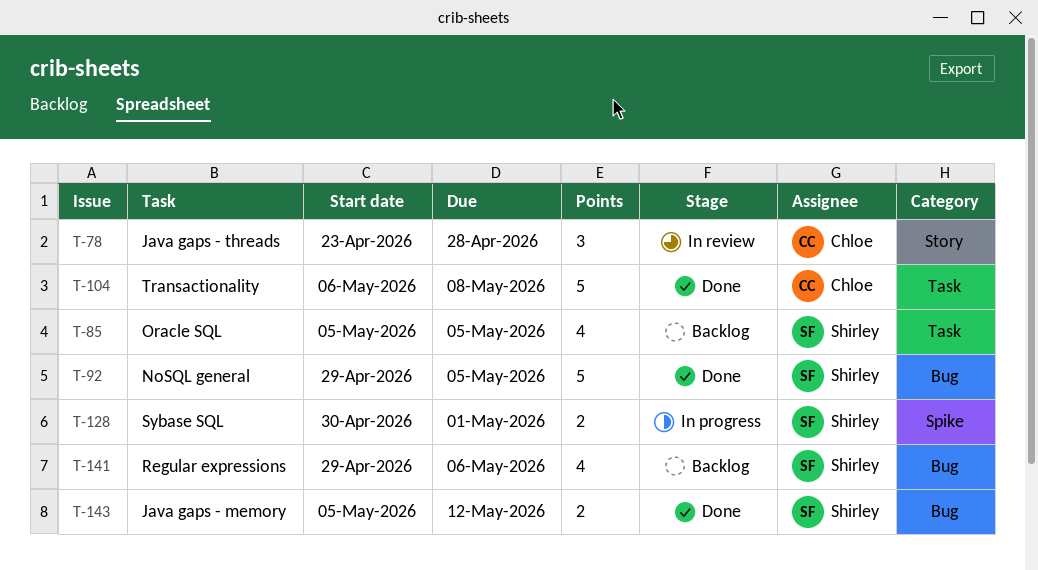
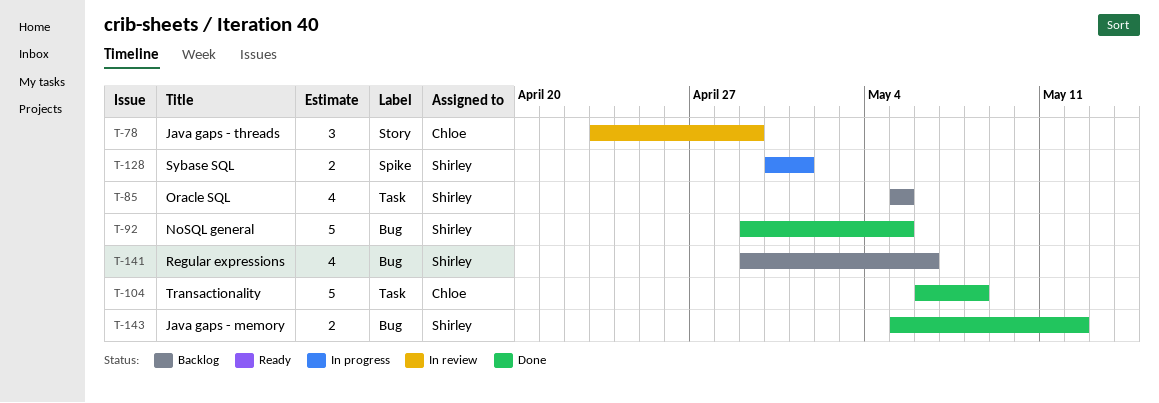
T-78, due: Apr 28 -> Apr 29

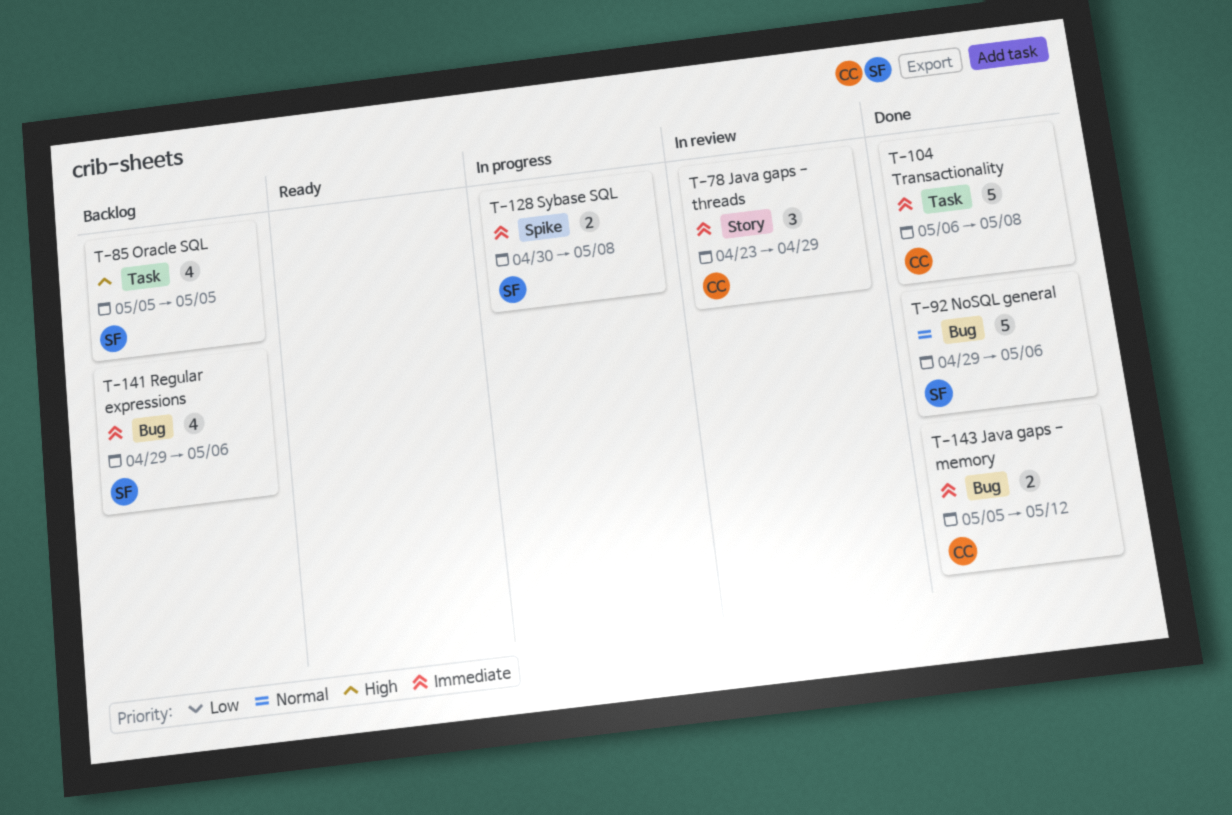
T-92, due: May 5 -> May 6
T-128, due: May 1 -> May 8
T-143, owner: Shirley -> Chloe

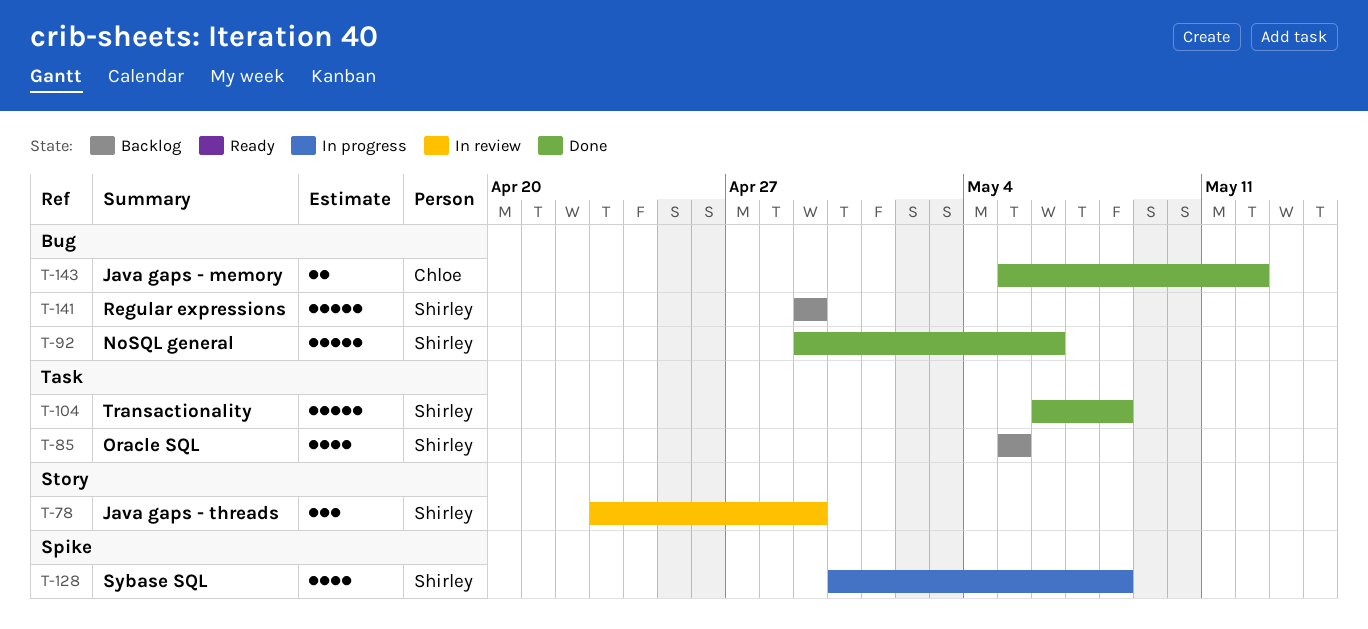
T-78, owner: Chloe -> Shirley
T-104, owner: Chloe -> Shirley
T-128, estimate: 2 -> 4
T-141, estimate: 4 -> 5
T-141, due: May 6 -> Apr 29

